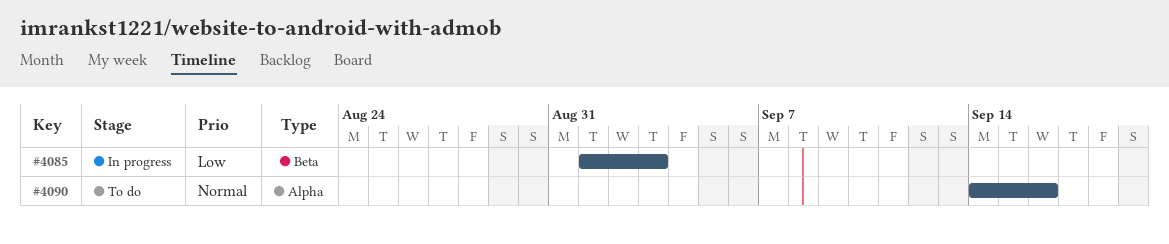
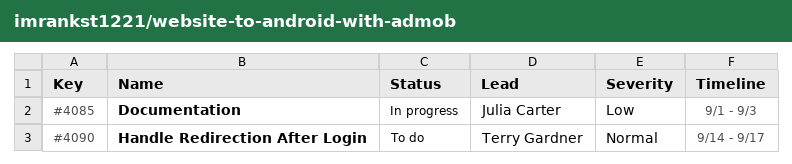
#4090, due: Sep 16 -> Sep 17

